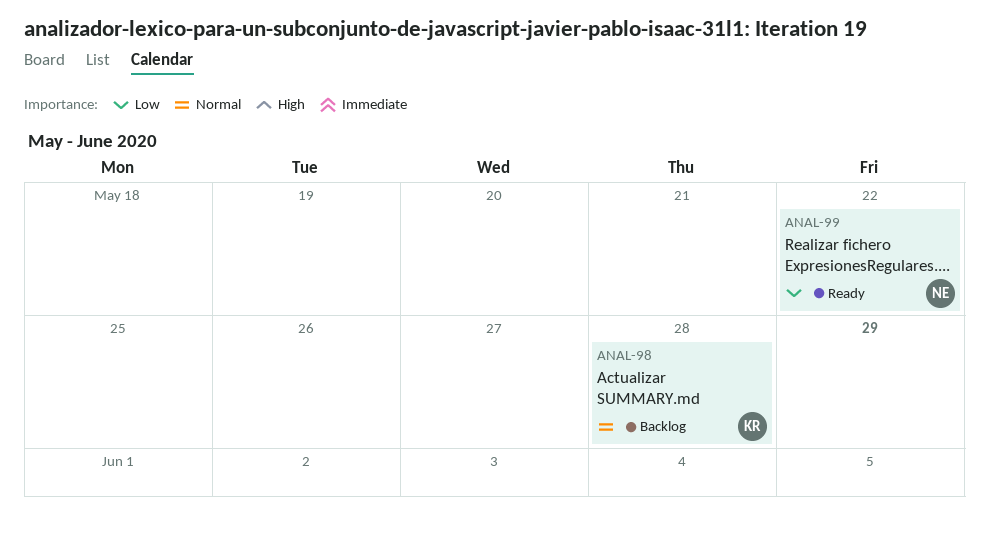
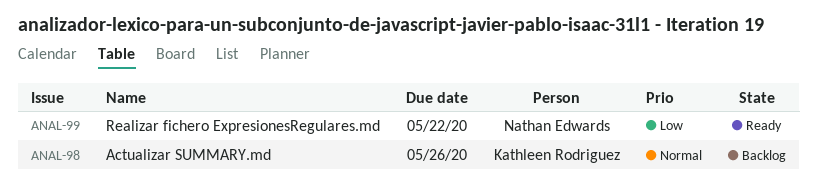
ANAL-98, due: May 28 -> May 26

